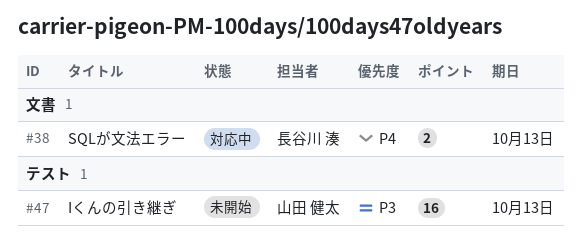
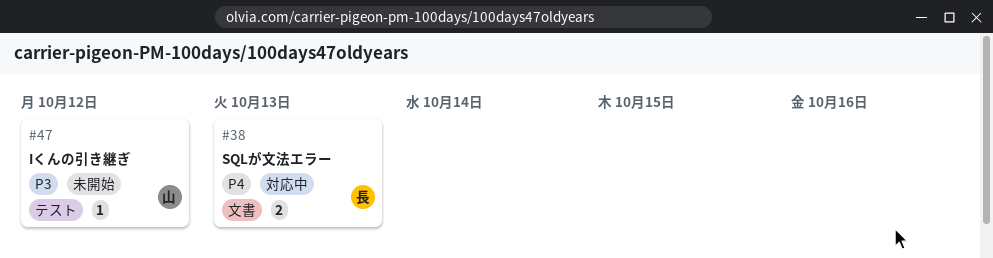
#47, estimate: 16 -> 1
#47, due: Oct 13 -> Oct 12

